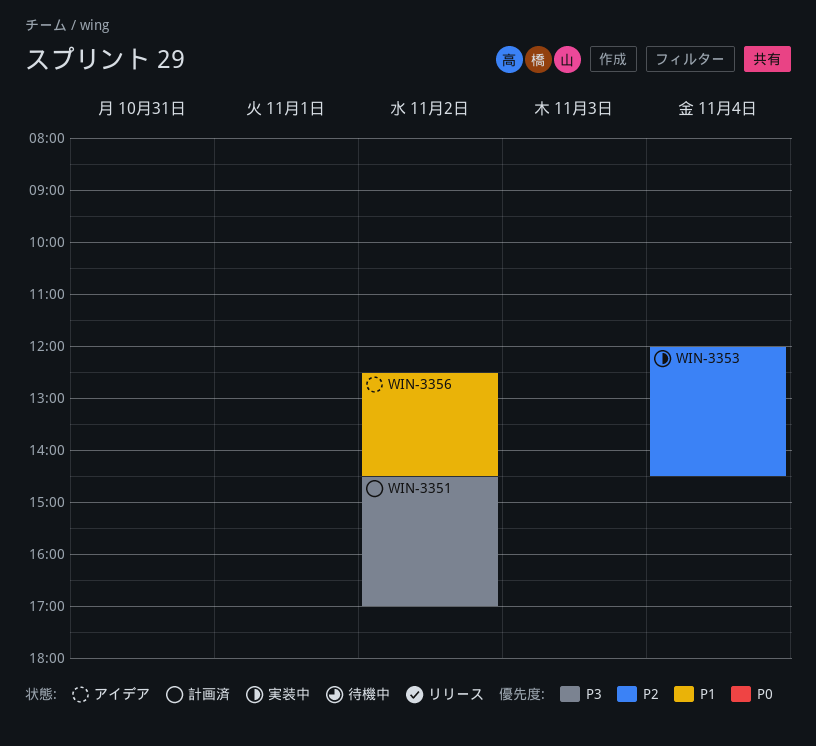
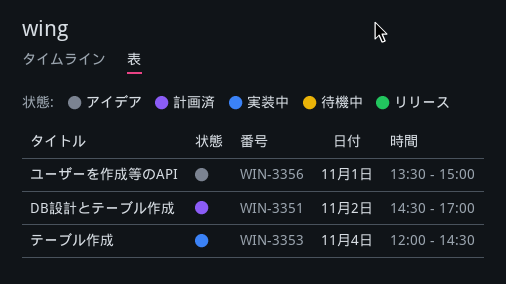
WIN-3356, day: Nov 2 -> Nov 1
WIN-3356, begins: 12:30 -> 13:30
WIN-3356, ends: 14:30 -> 15:00

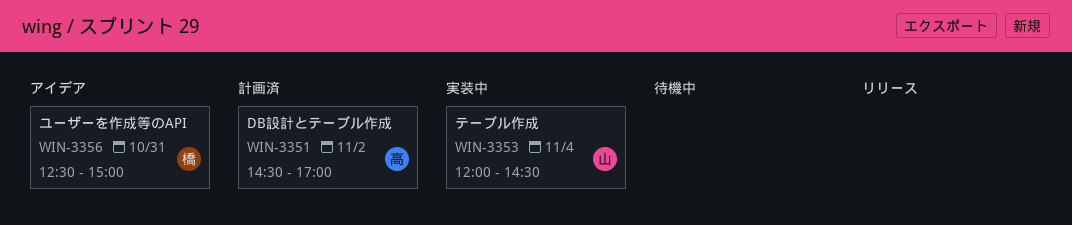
WIN-3356, day: Nov 1 -> Oct 31
WIN-3356, begins: 13:30 -> 12:30

